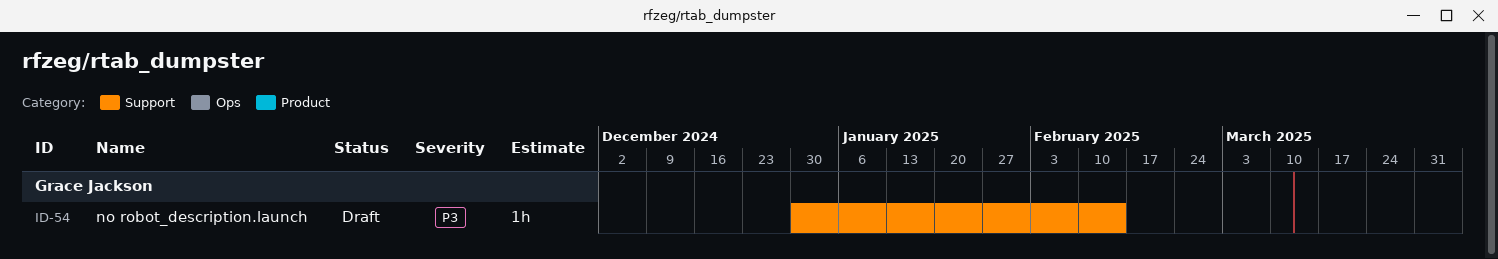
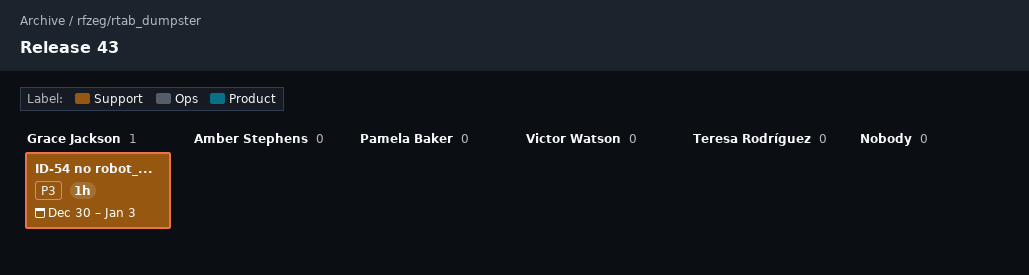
ID-54, due: Feb 14 -> Jan 3

